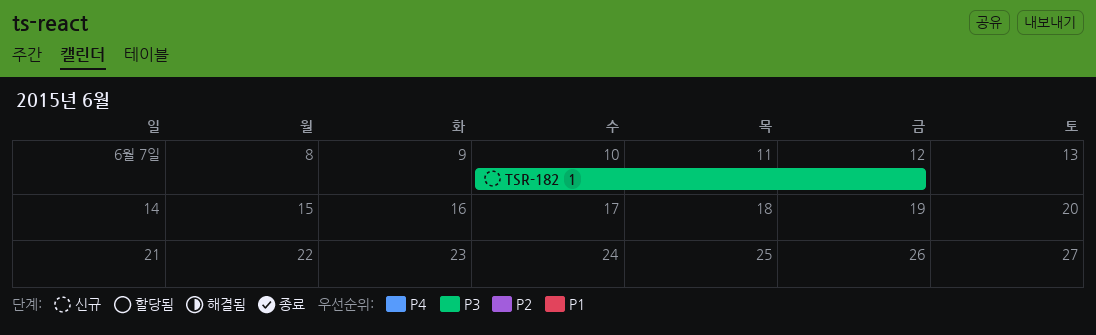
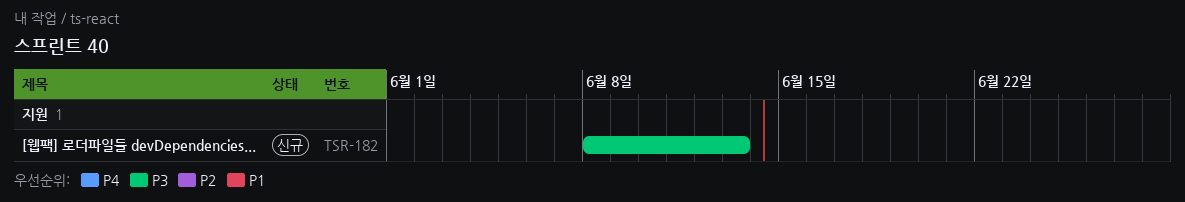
TSR-182, start: Jun 10 -> Jun 8
TSR-182, due: Jun 12 -> Jun 13

